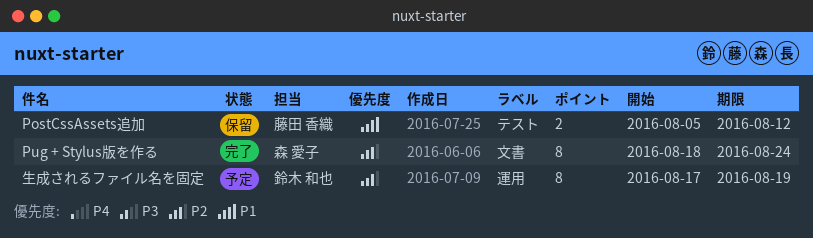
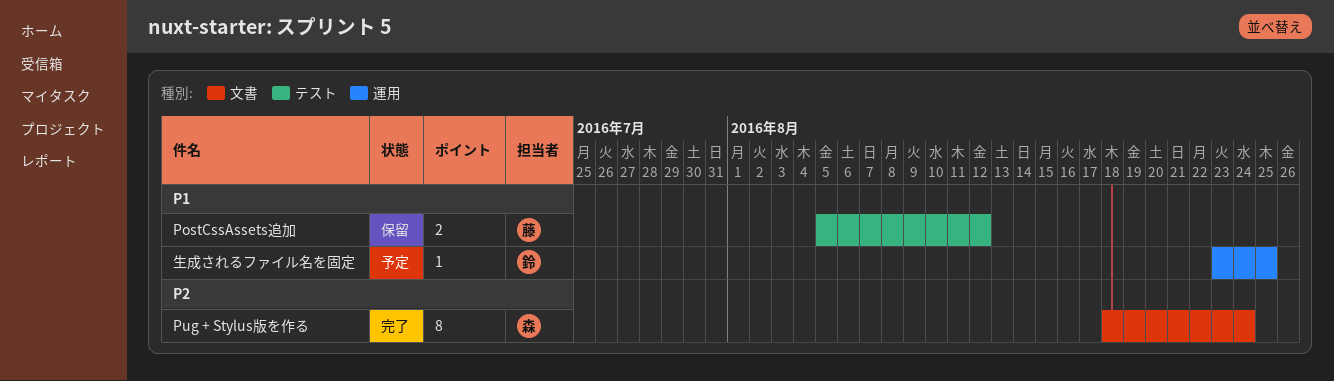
生成されるファイル名を固定, priority: P2 -> P1
生成されるファイル名を固定, estimate: 8 -> 1
生成されるファイル名を固定, start: Aug 17 -> Aug 23
生成されるファイル名を固定, due: Aug 19 -> Aug 25

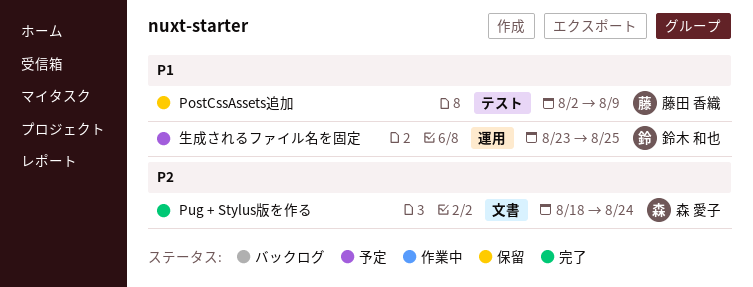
PostCssAssets追加, start: Aug 5 -> Aug 2
PostCssAssets追加, due: Aug 12 -> Aug 9

